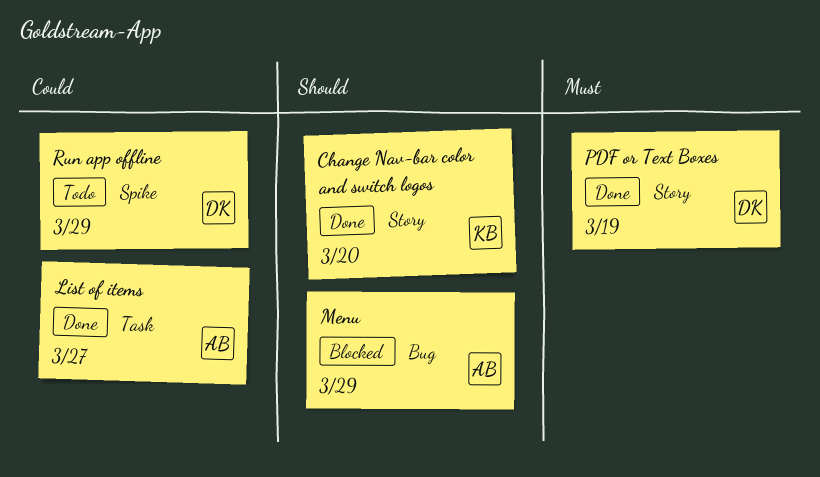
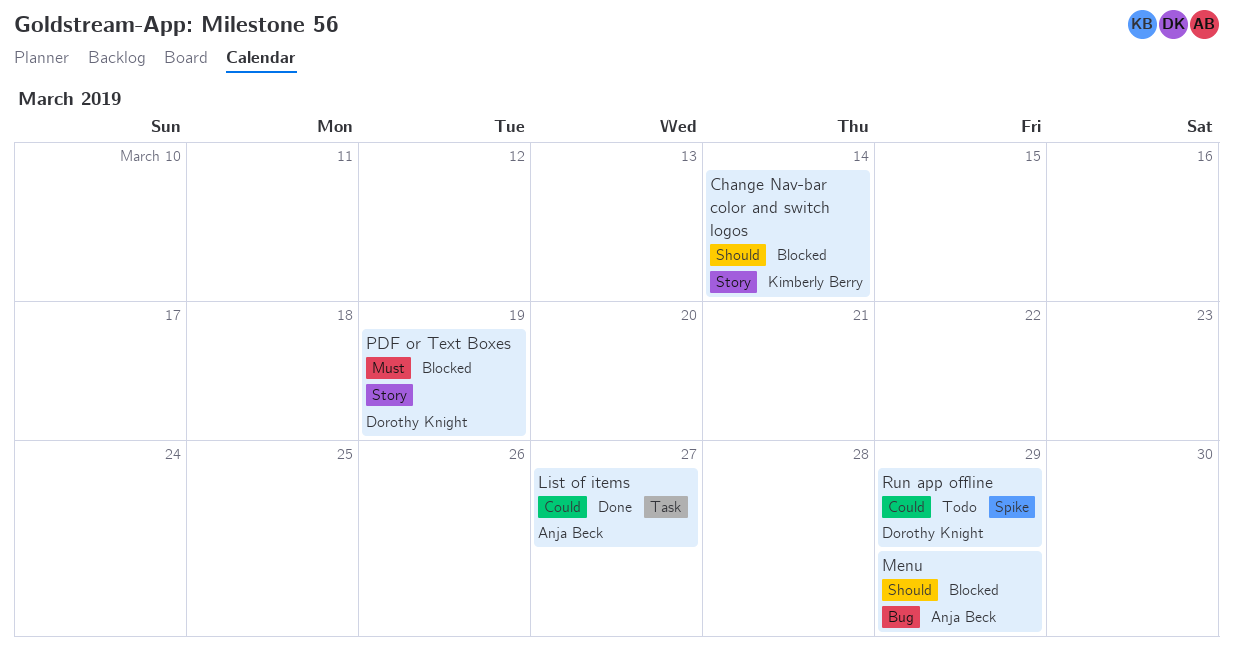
Change Nav-bar color and switch logos, status: Done -> Blocked
Change Nav-bar color and switch logos, due: Mar 20 -> Mar 14
PDF or Text Boxes, status: Done -> Blocked

